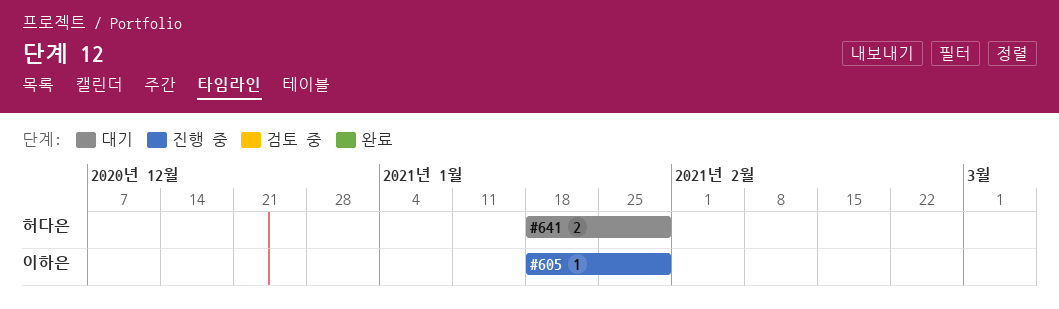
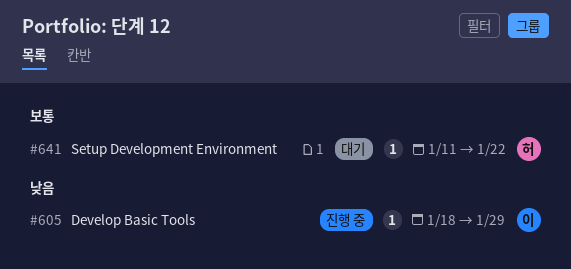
#641, estimate: 2 -> 1
#641, start: Jan 18 -> Jan 11
#641, due: Jan 29 -> Jan 22

